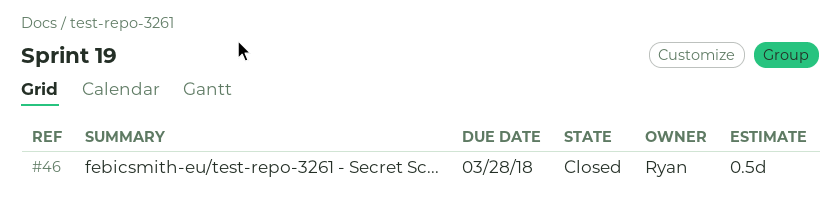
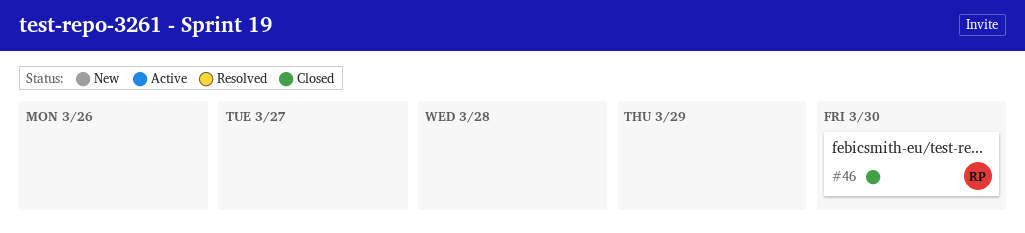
#46, due: Mar 28 -> Mar 30

